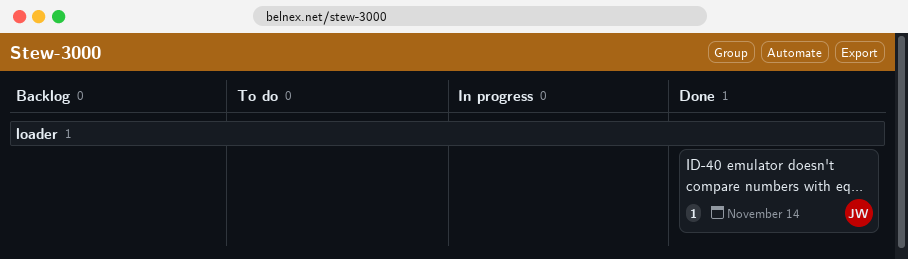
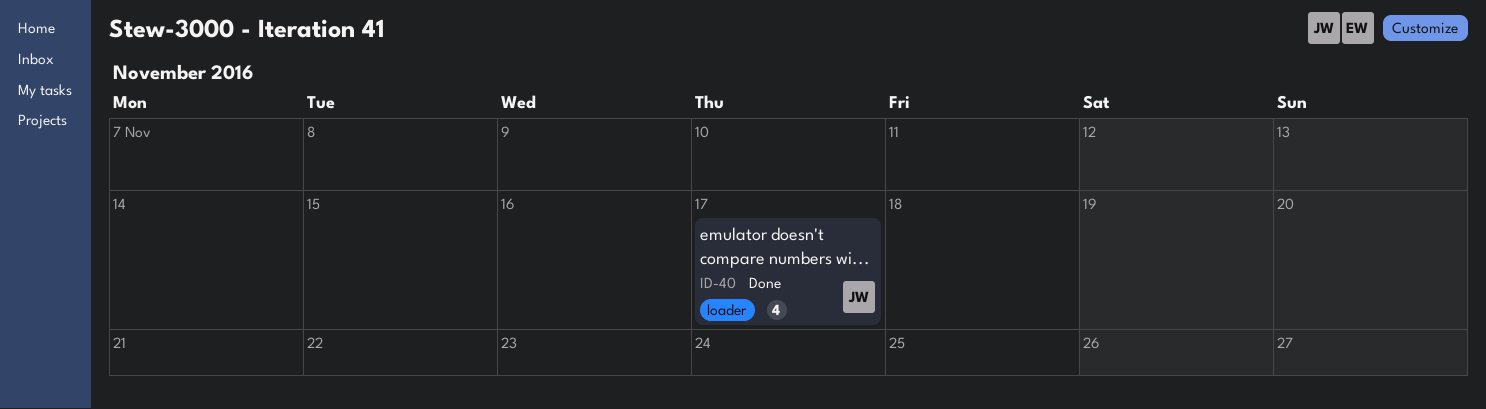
ID-40, estimate: 1 -> 4
ID-40, due: Nov 14 -> Nov 17

